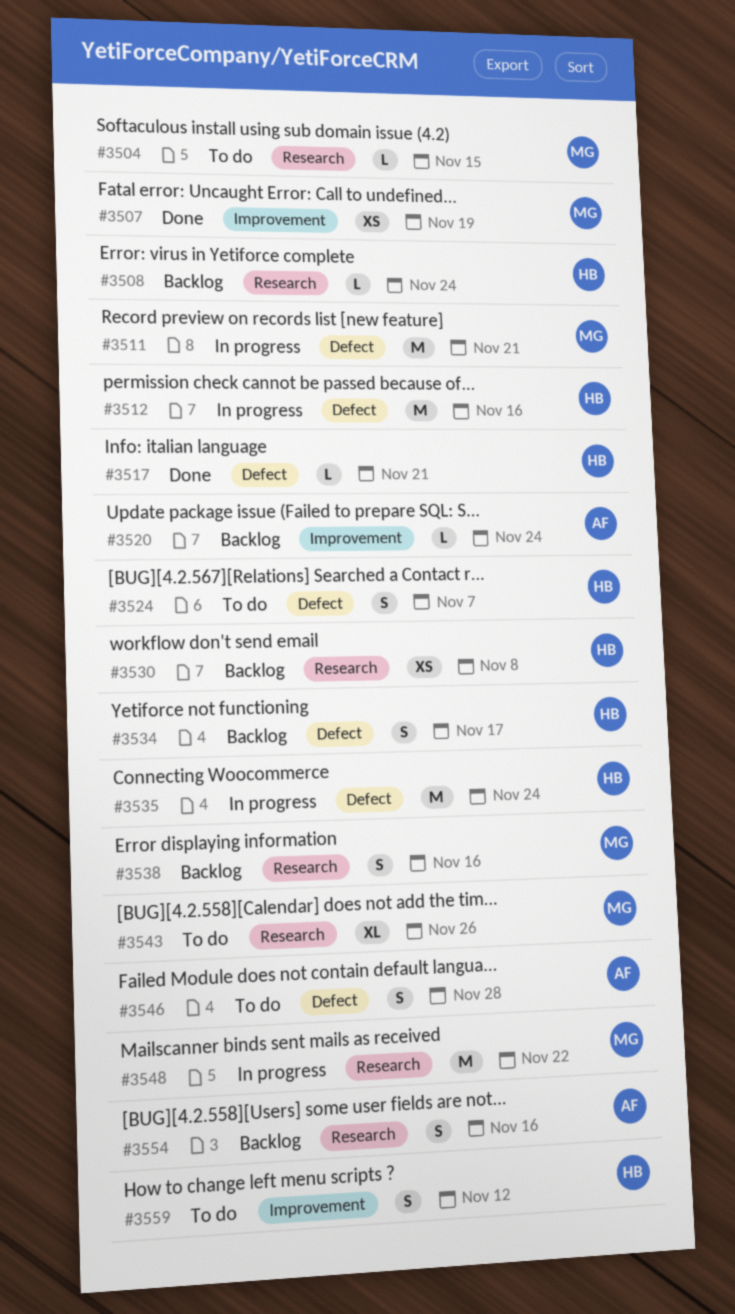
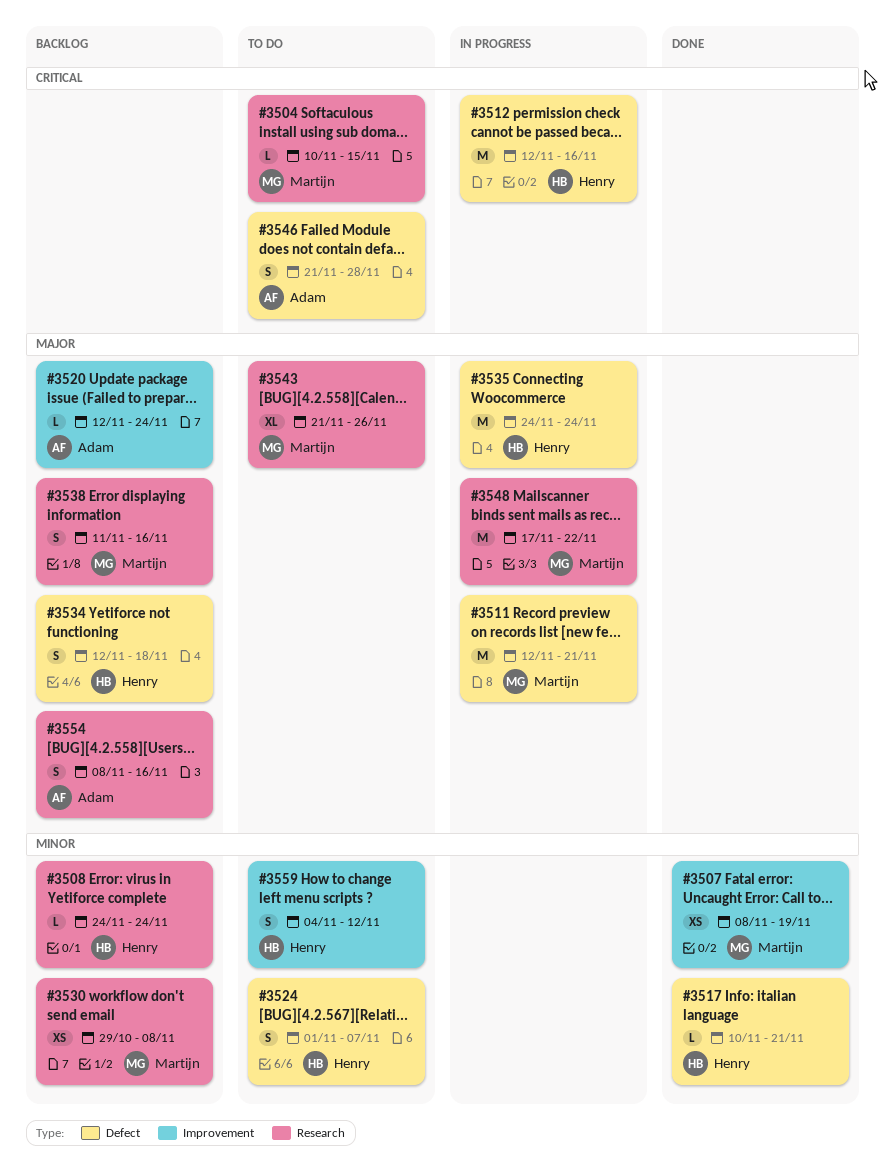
#3530, owner: Henry -> Martijn
#3534, due: Nov 17 -> Nov 18

